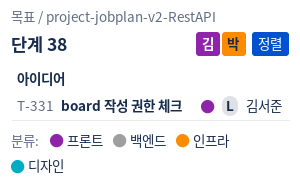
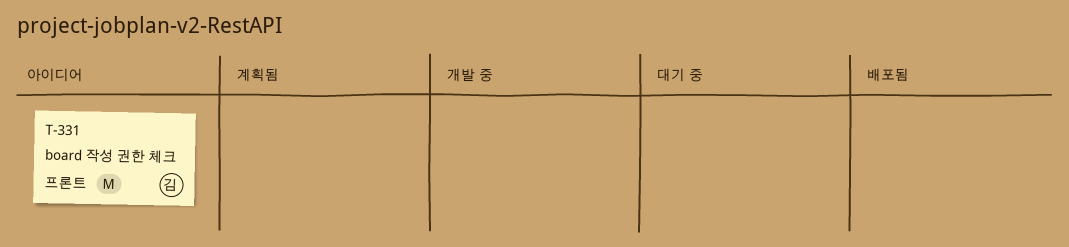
T-331, estimate: L -> M

